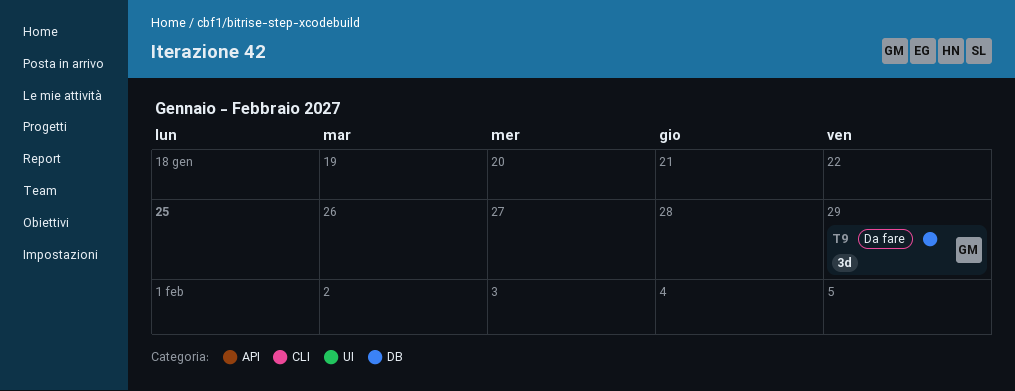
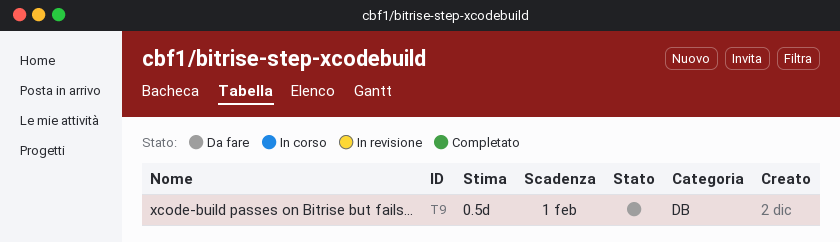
T9, estimate: 3d -> 0.5d
T9, due: Jan 29 -> Feb 1

